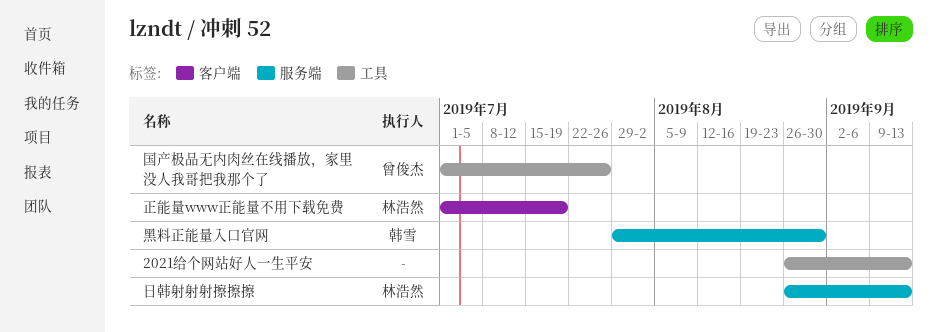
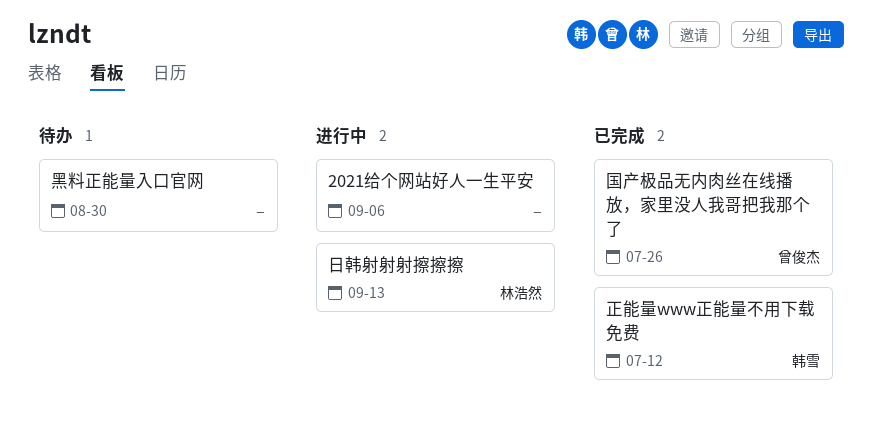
2021给个网站好人一生平安, due: Sep 13 -> Sep 6
正能量www正能量不用下载免费, owner: 林浩然 -> 韩雪
正能量www正能量不用下载免费, due: Jul 19 -> Jul 12
黑料正能量入口官网, owner: 韩雪 -> none

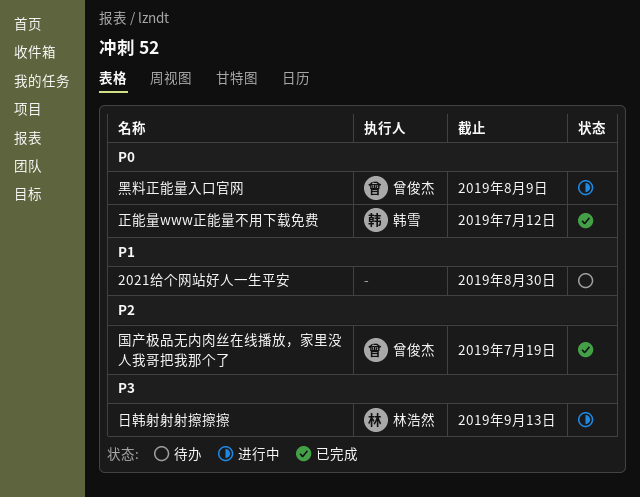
2021给个网站好人一生平安, status: 进行中 -> 待办
2021给个网站好人一生平安, due: Sep 6 -> Aug 30
国产极品无内肉丝在线播放，家里没人我哥把我那个了, due: Jul 26 -> Jul 19
黑料正能量入口官网, status: 待办 -> 进行中
黑料正能量入口官网, owner: none -> 曾俊杰
黑料正能量入口官网, due: Aug 30 -> Aug 9

